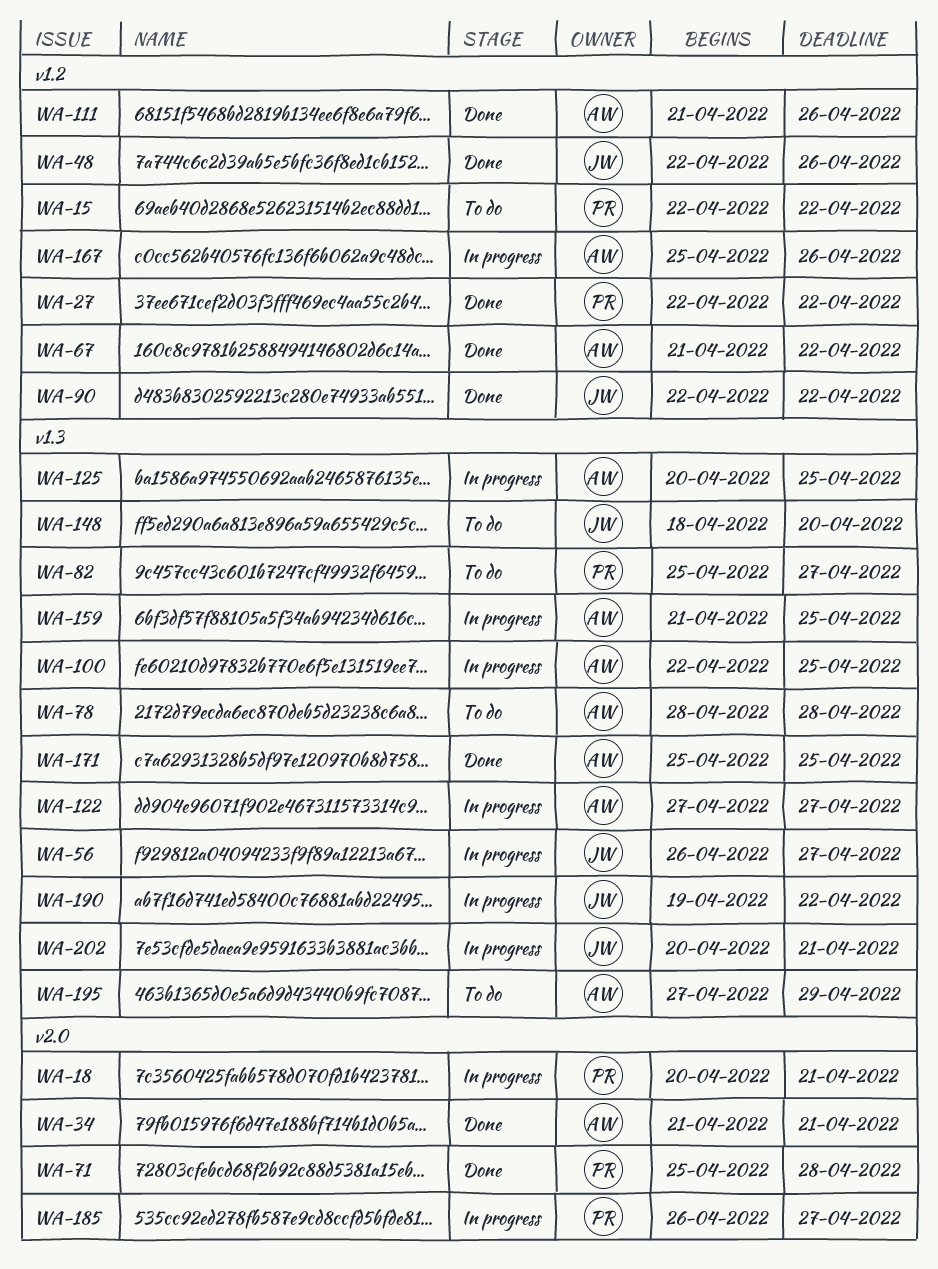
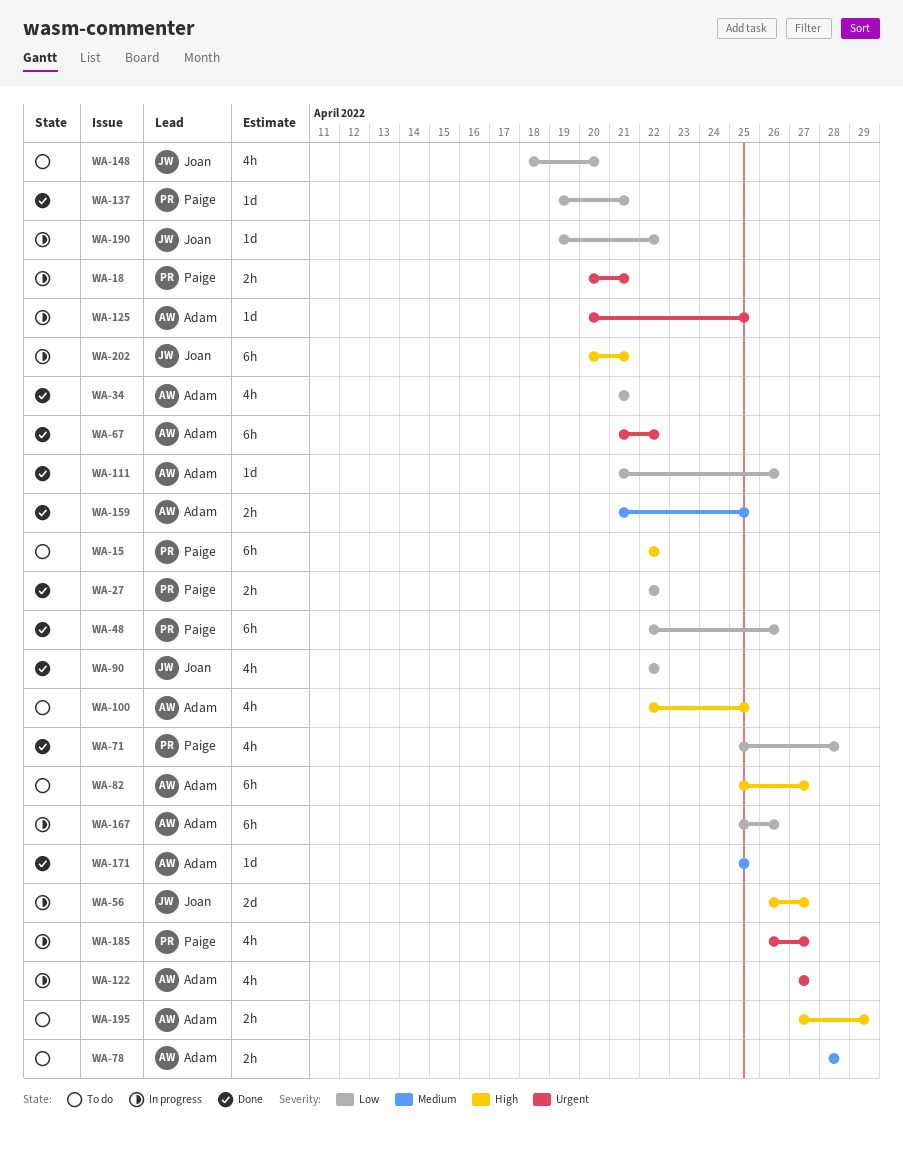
WA-48, owner: Joan -> Paige
WA-82, owner: Paige -> Adam
WA-100, status: In progress -> To do
WA-137: none -> present
WA-159, status: In progress -> Done

